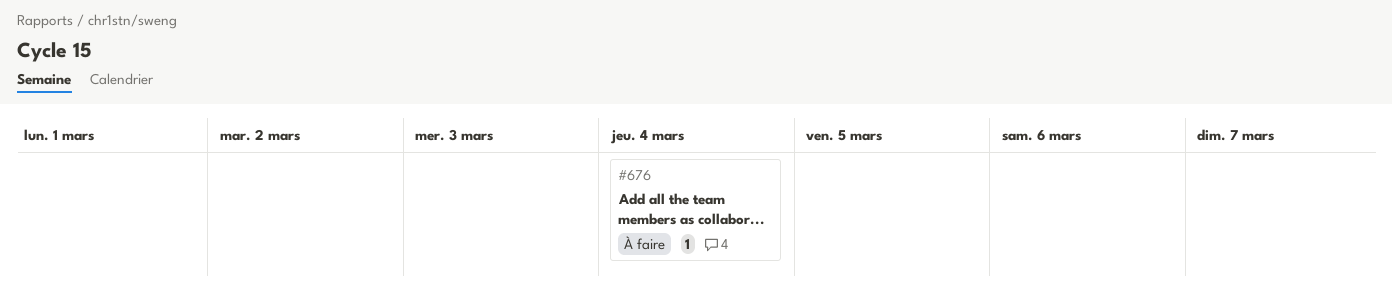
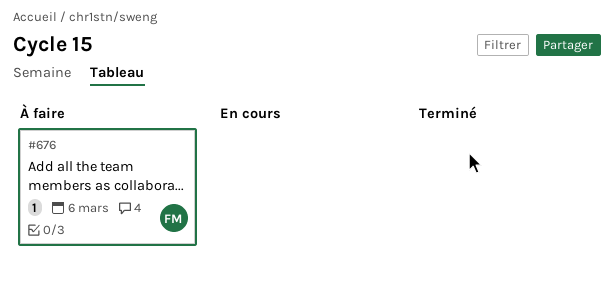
#676, due: Mar 4 -> Mar 6

